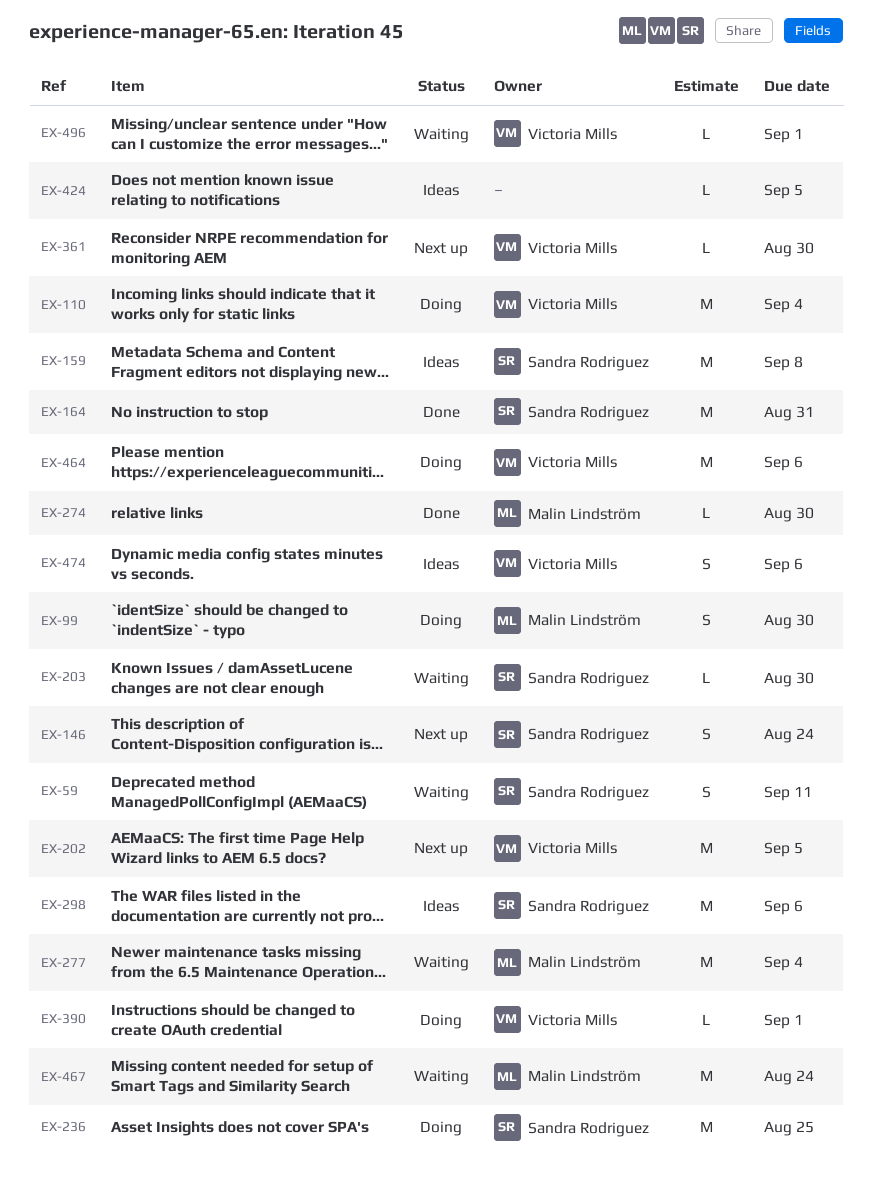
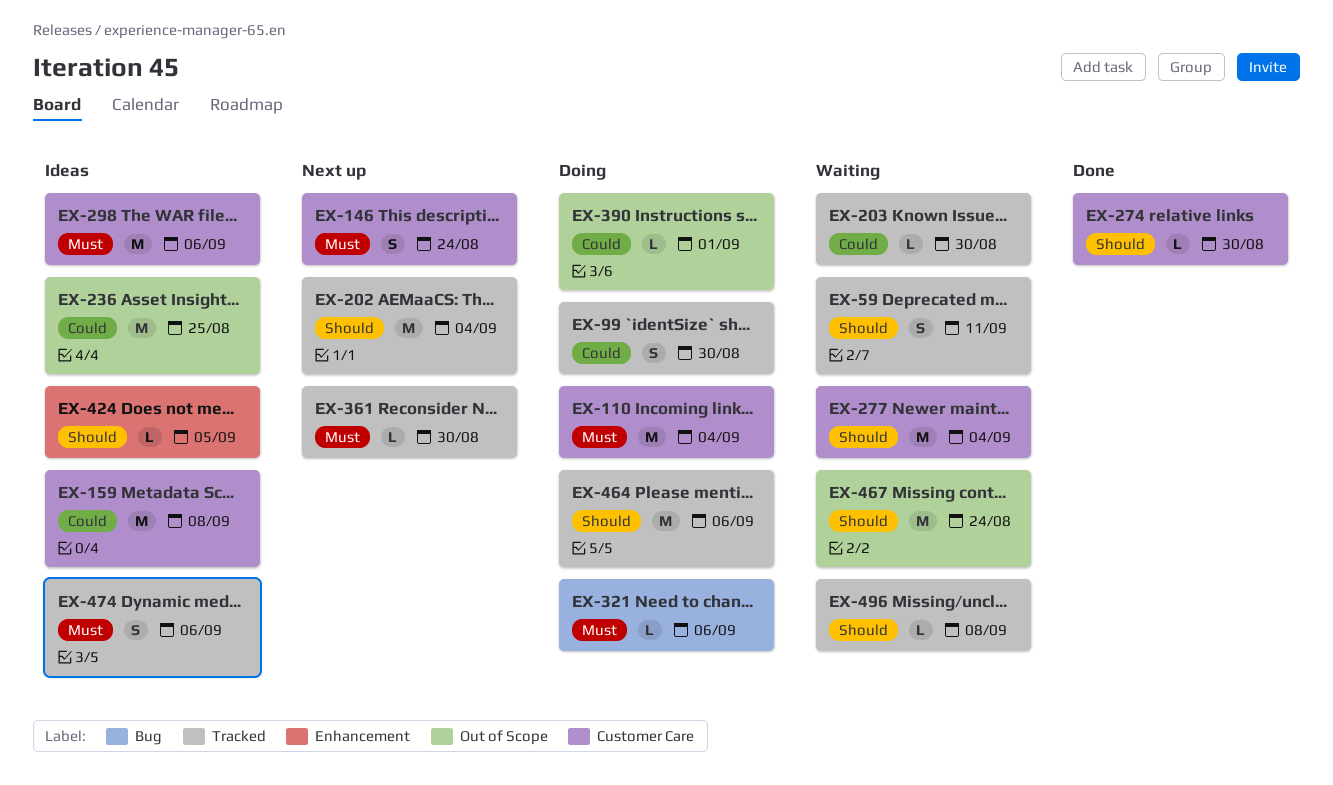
EX-164: present -> none
EX-202, due: Sep 5 -> Sep 4
EX-236, status: Doing -> Ideas
EX-321: none -> present
EX-496, due: Sep 1 -> Sep 8

